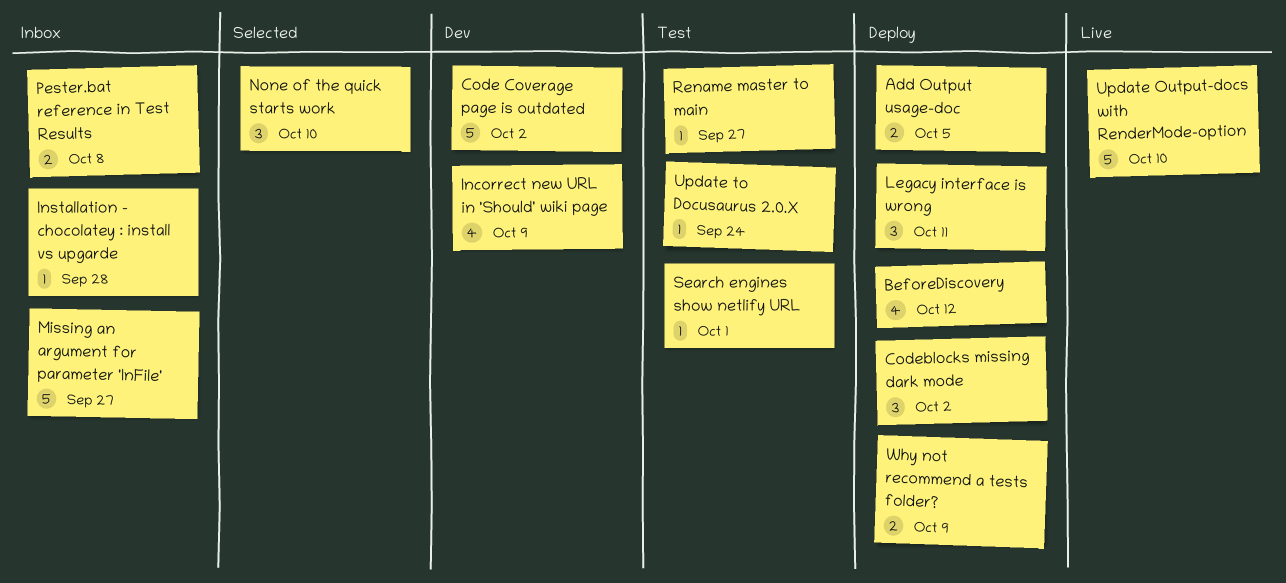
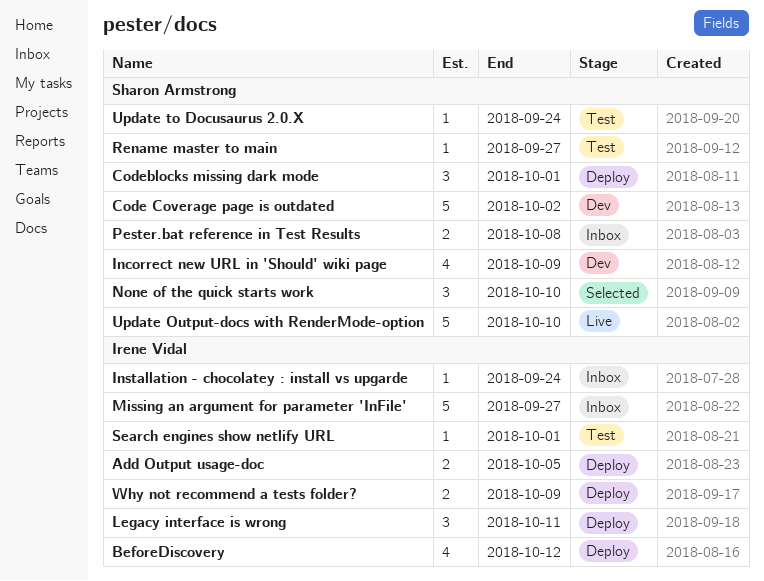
Codeblocks missing dark mode, due: Oct 2 -> Oct 1
Installation - chocolatey : install vs upgarde, due: Sep 28 -> Sep 24

